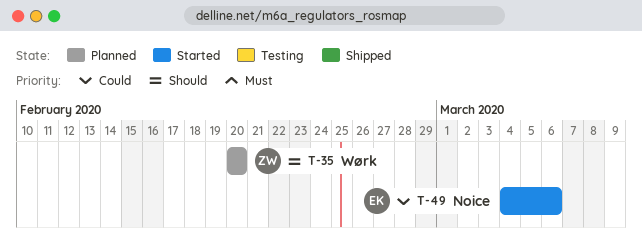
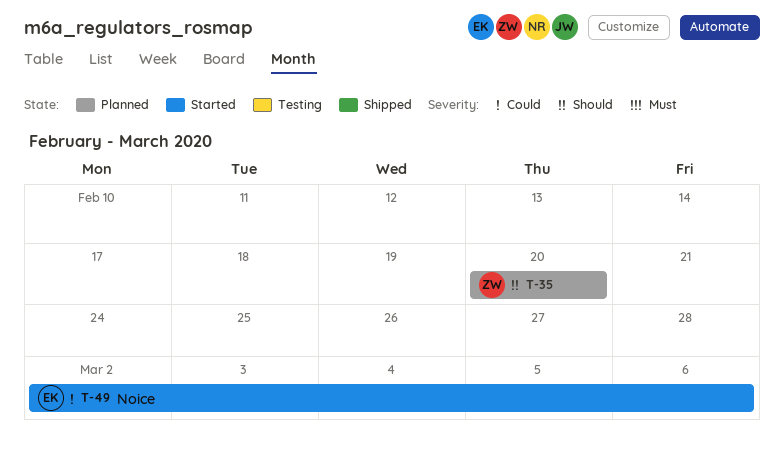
T-49, start: Mar 4 -> Mar 2

